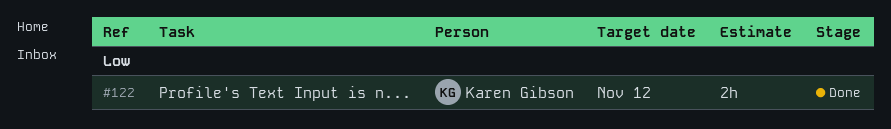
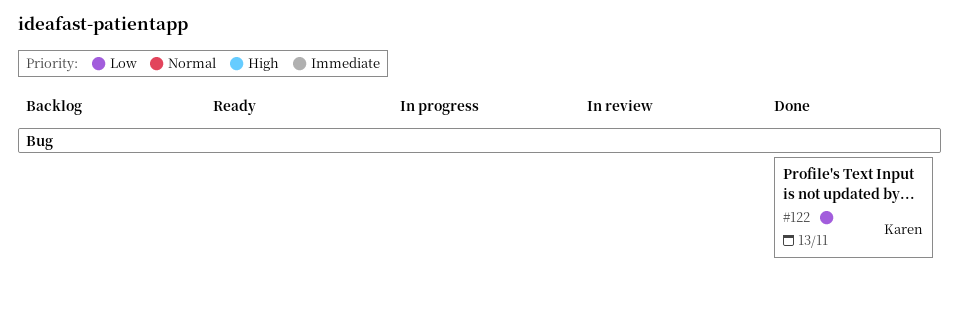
#122, due: Nov 12 -> Nov 13

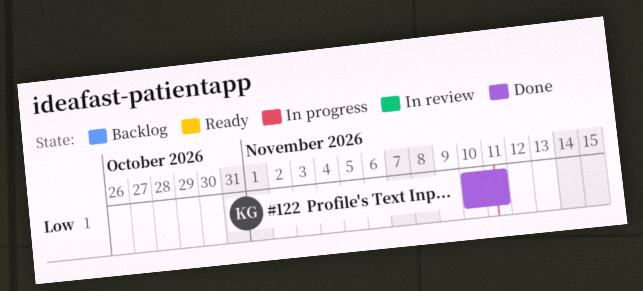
#122, due: Nov 13 -> Nov 11

